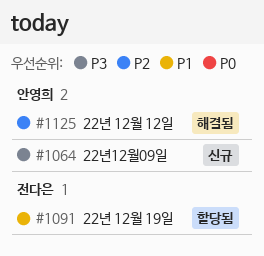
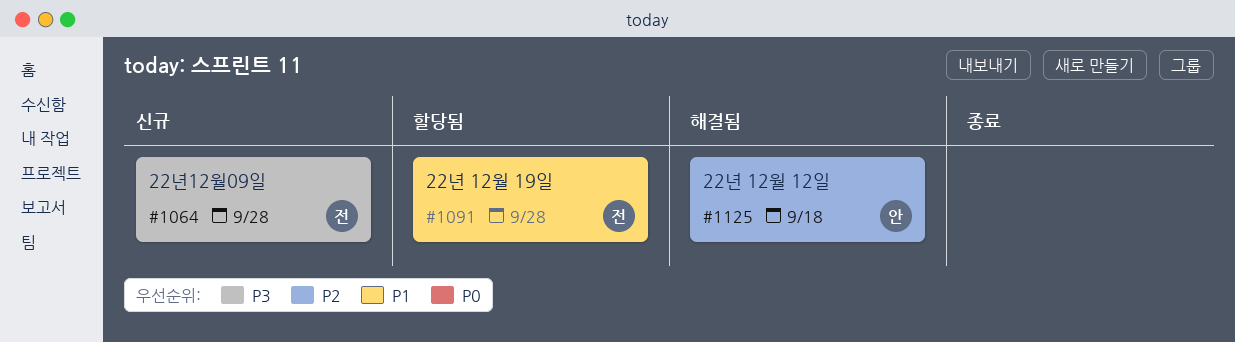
#1064, owner: 안영희 -> 전다은

